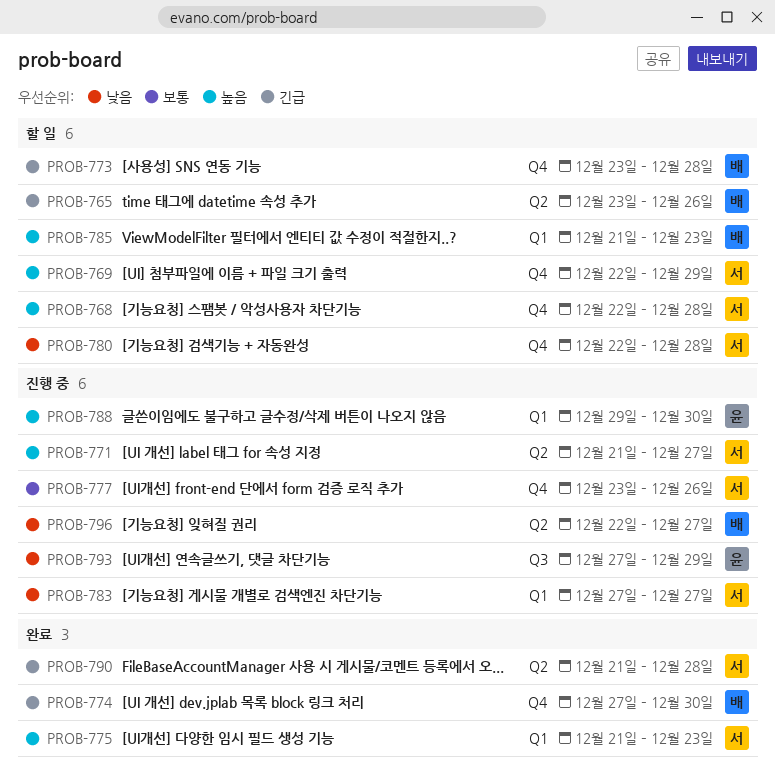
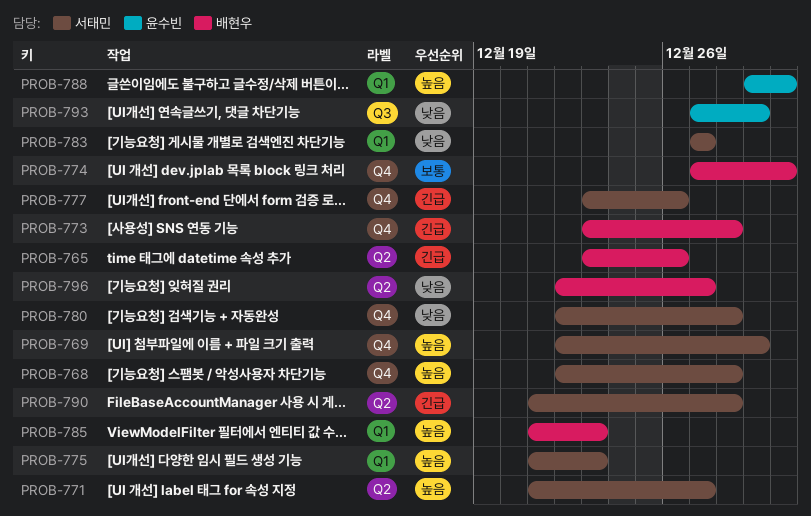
PROB-774, priority: 긴급 -> 보통
PROB-777, priority: 보통 -> 긴급

